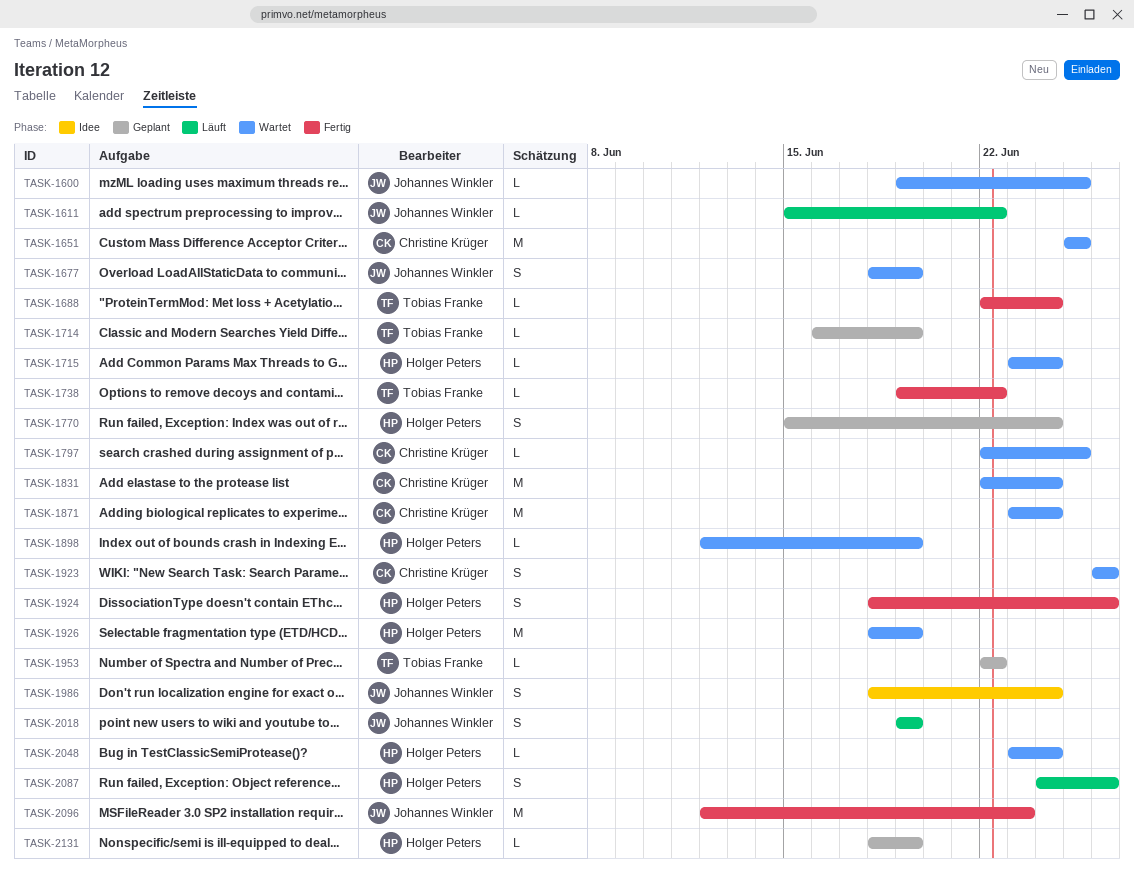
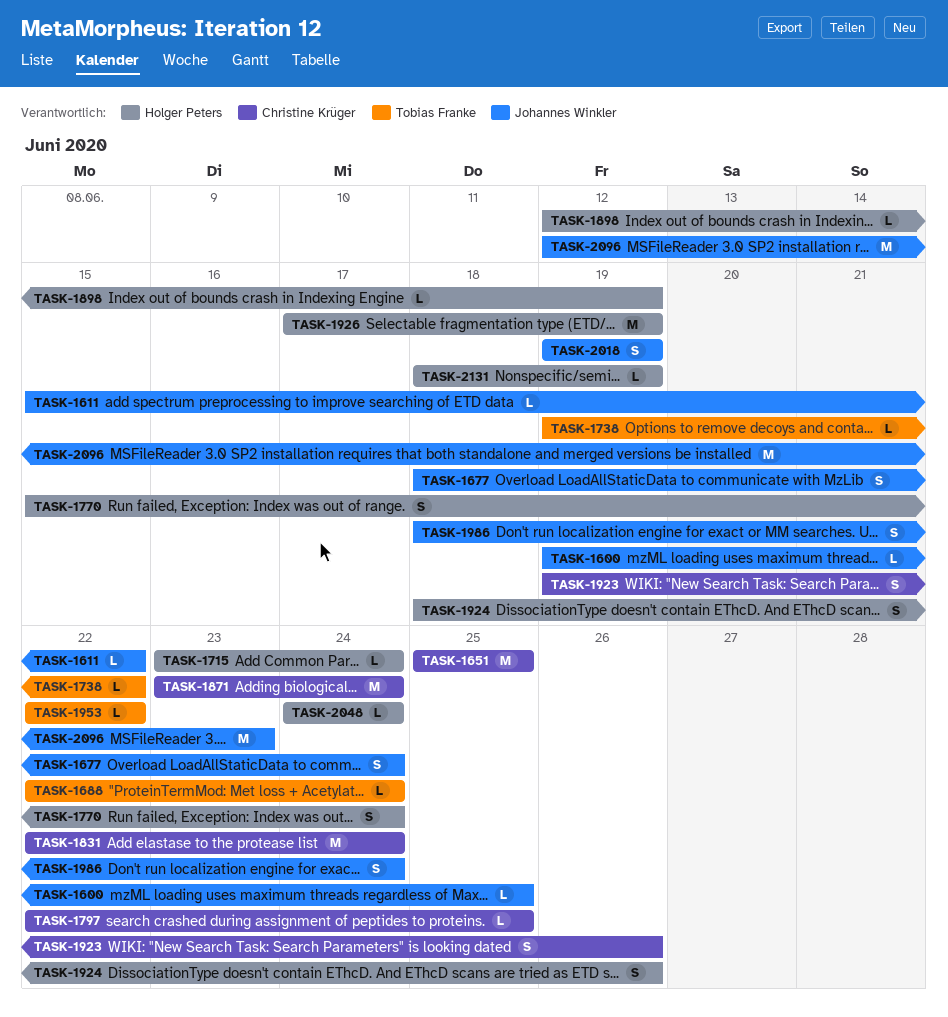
TASK-1677, due: Jun 19 -> Jun 24
TASK-1714: present -> none
TASK-1923, start: Jun 26 -> Jun 19
TASK-1926, start: Jun 18 -> Jun 17
TASK-2048, start: Jun 23 -> Jun 24
TASK-2087: present -> none

